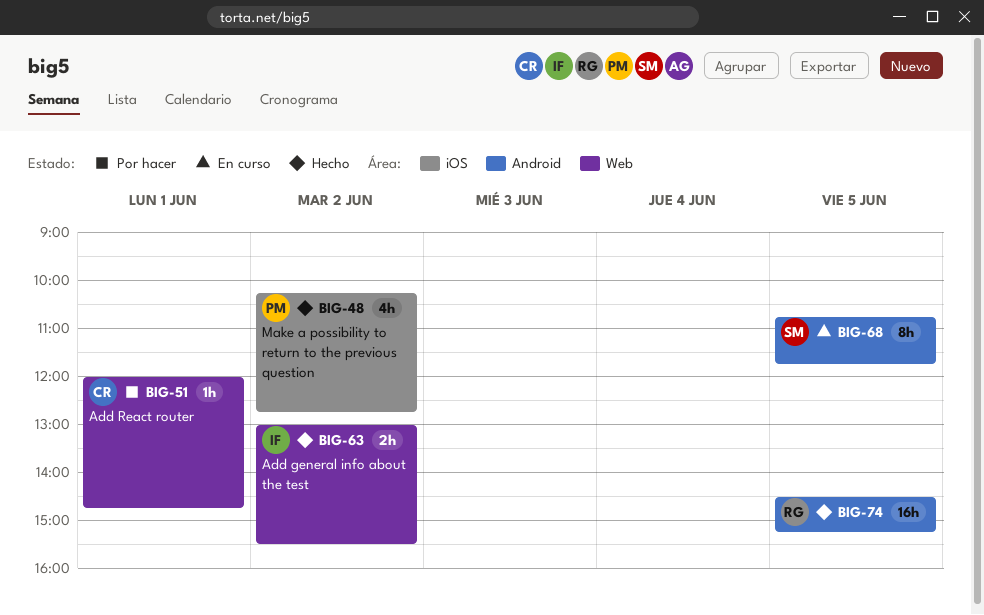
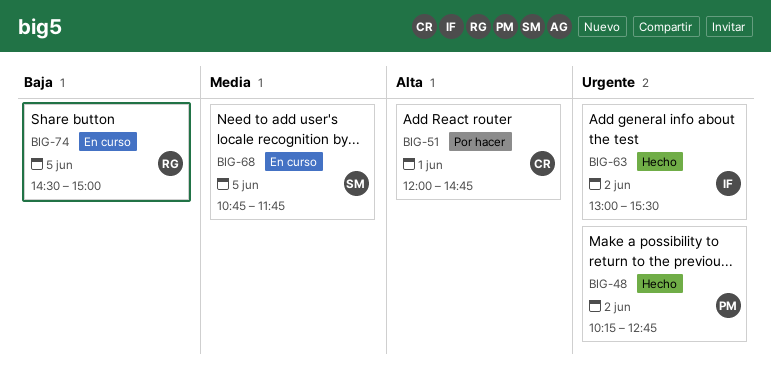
BIG-74, status: Hecho -> En curso
BIG-74, ends: 15:15 -> 15:00

